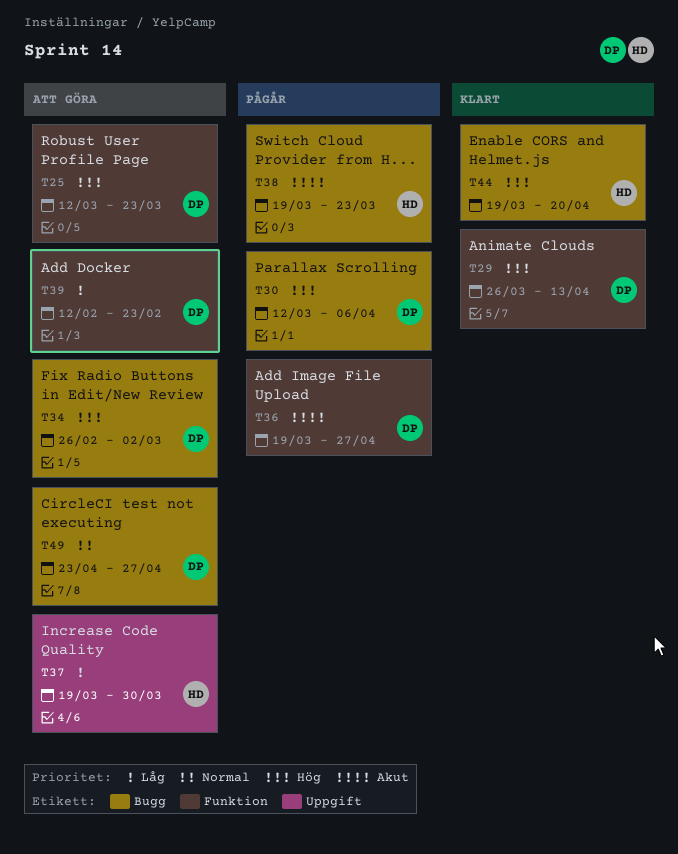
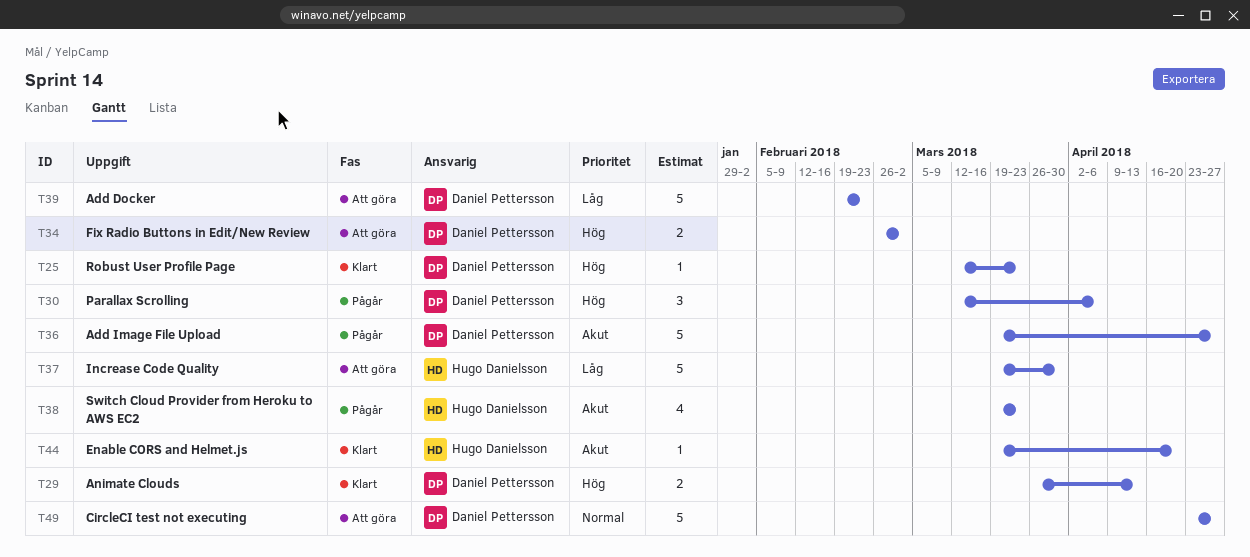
T25, status: Att göra -> Klart
T39, start: Feb 12 -> Feb 19
T44, priority: Hög -> Akut

